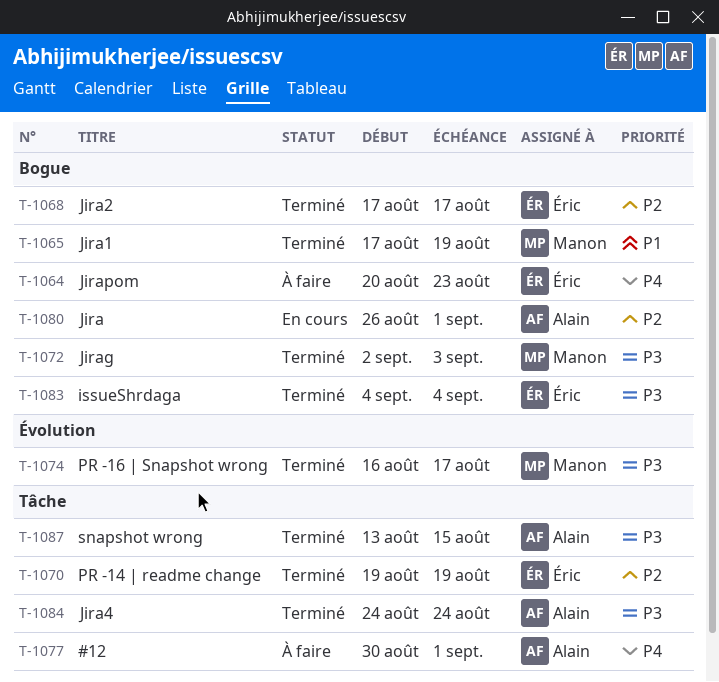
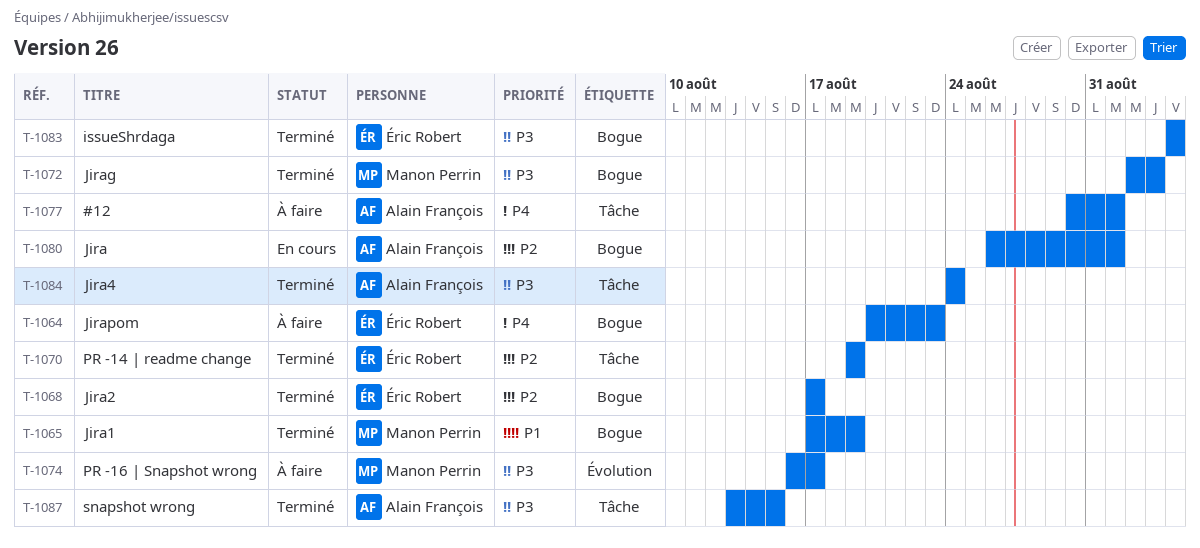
T-1074, status: Terminé -> À faire

